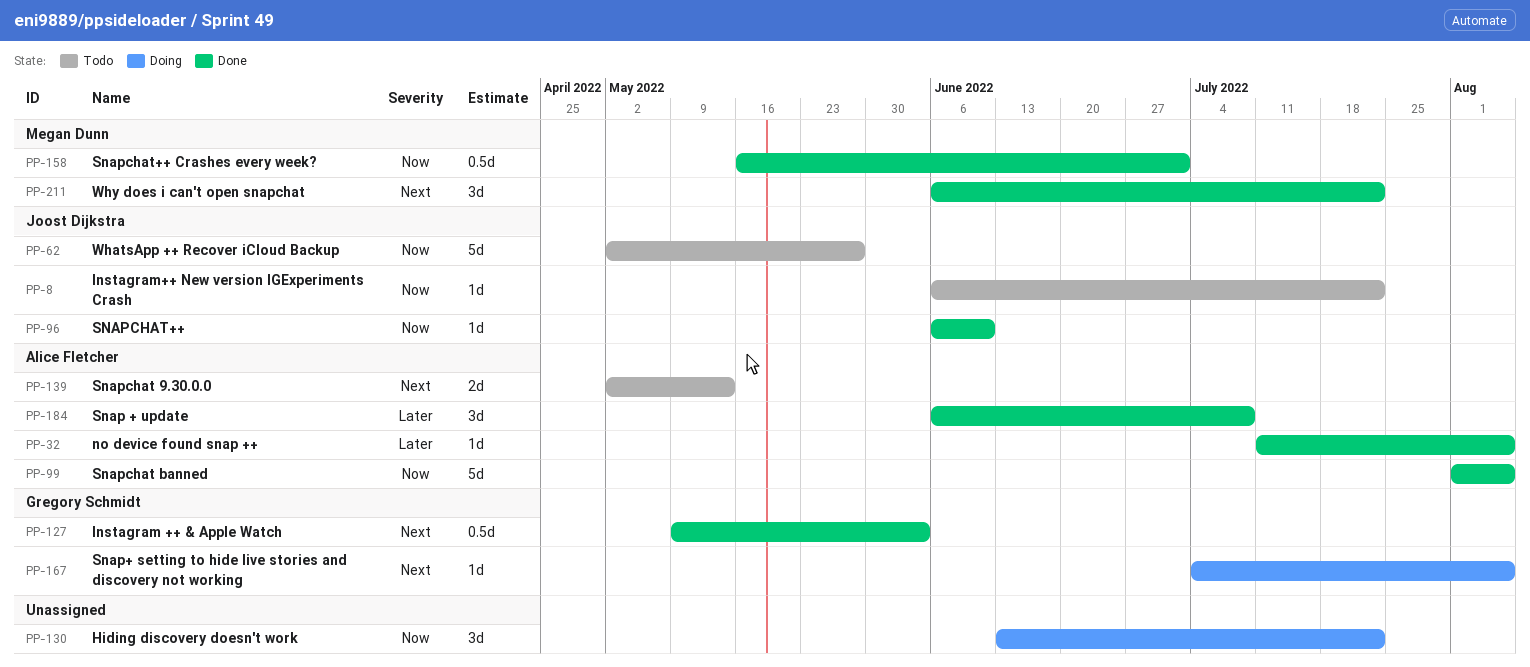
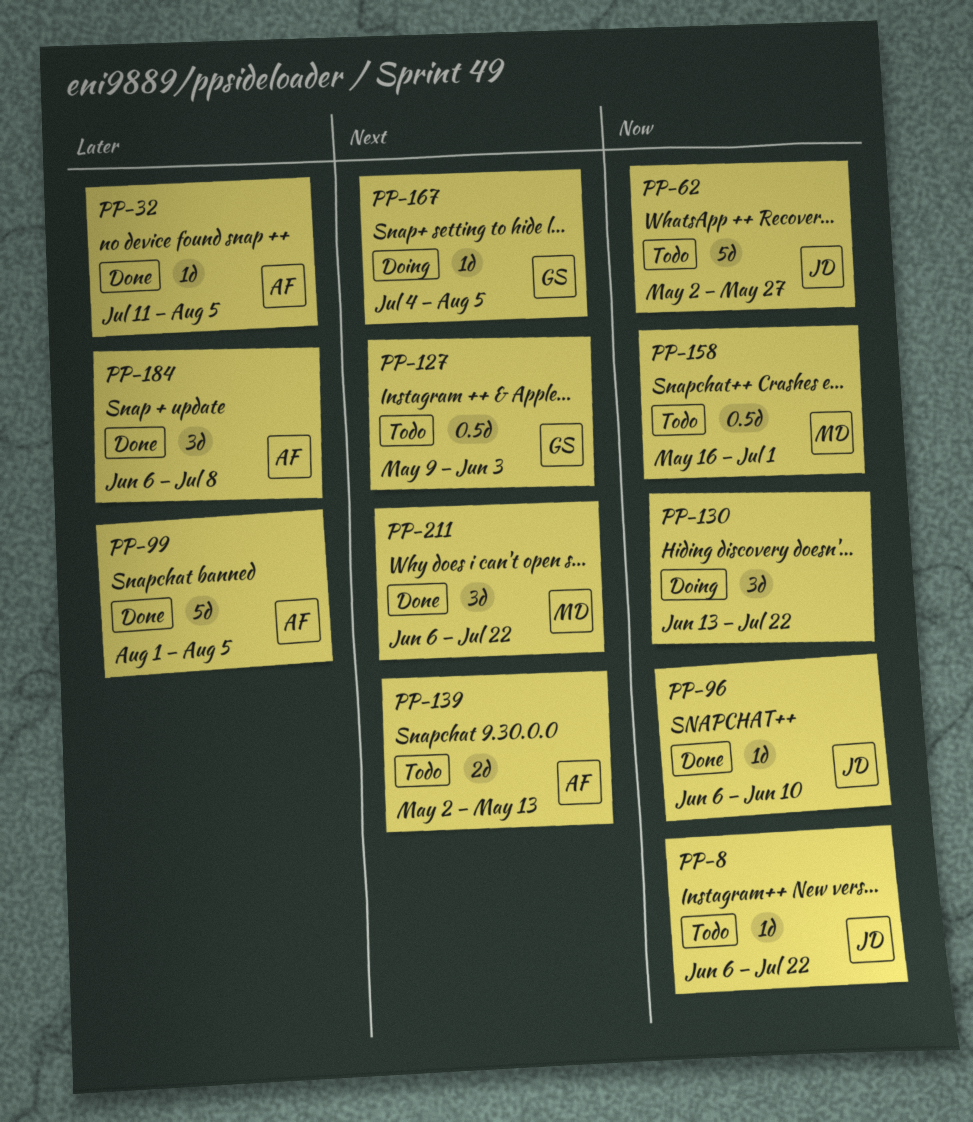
PP-99, priority: Now -> Later
PP-127, status: Done -> Todo
PP-158, status: Done -> Todo

